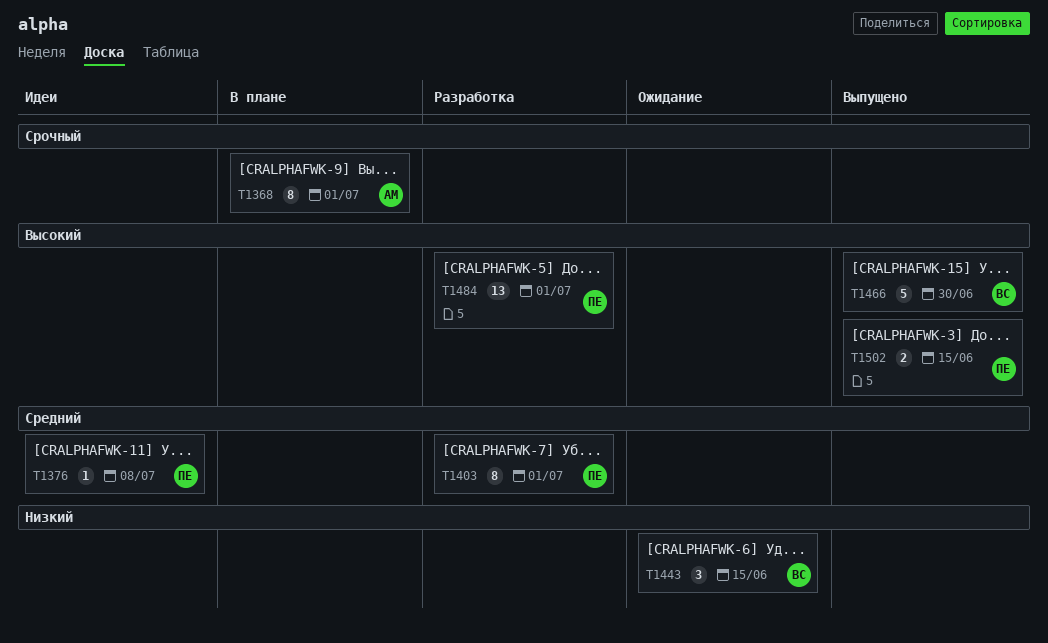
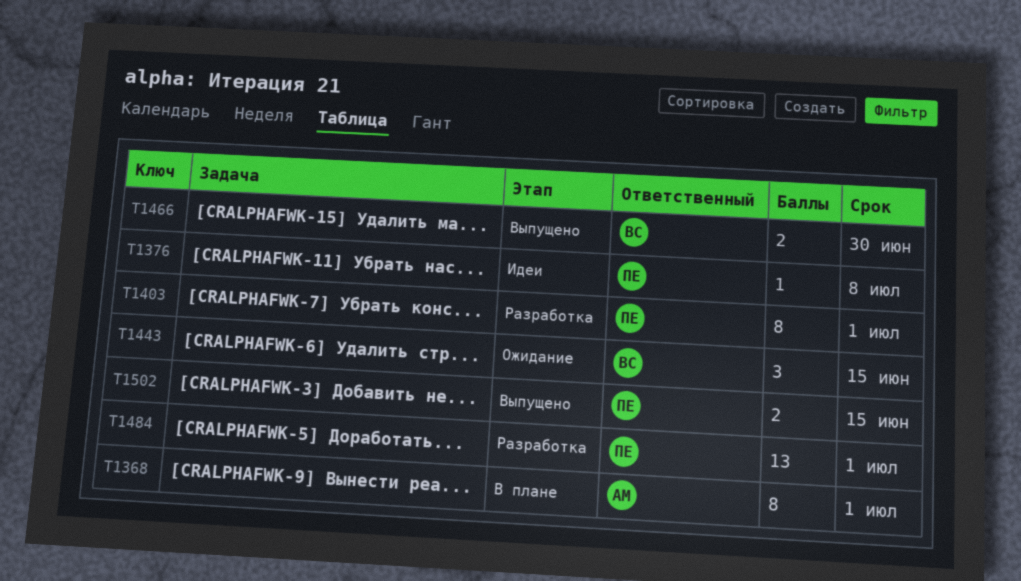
T1466, estimate: 5 -> 2

